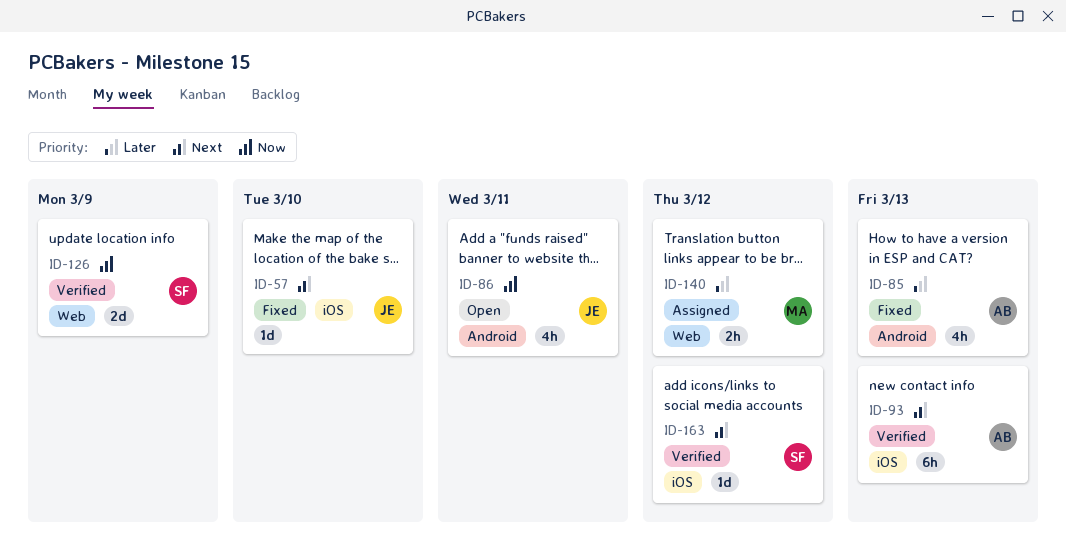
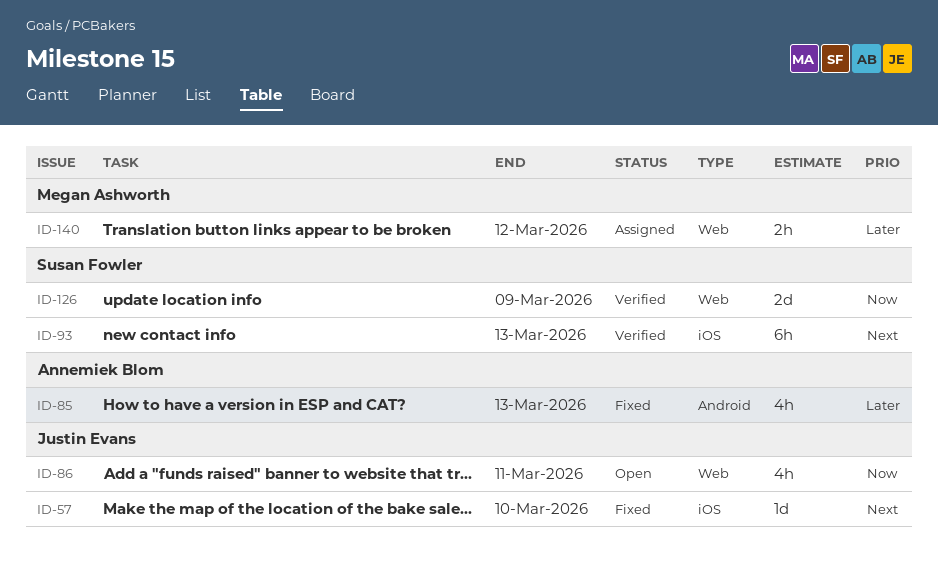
ID-86, label: Android -> Web
ID-93, owner: Annemiek Blom -> Susan Fowler
ID-163: present -> none

